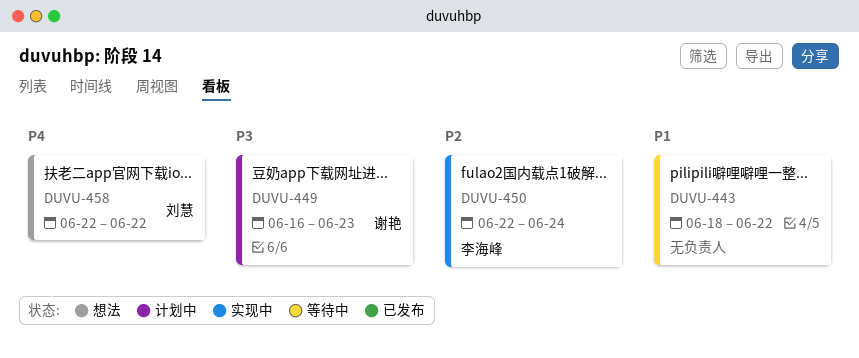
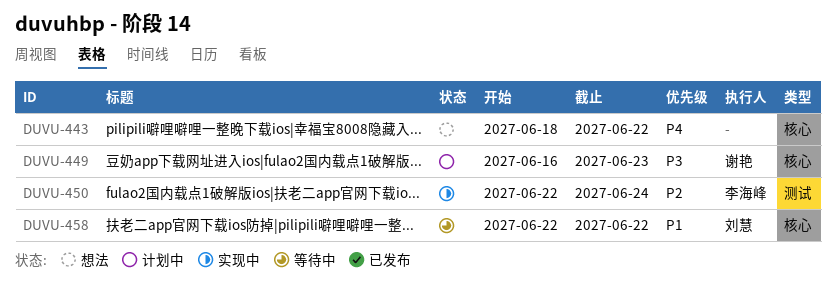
DUVU-443, status: 等待中 -> 想法
DUVU-443, priority: P1 -> P4
DUVU-458, status: 想法 -> 等待中
DUVU-458, priority: P4 -> P1

